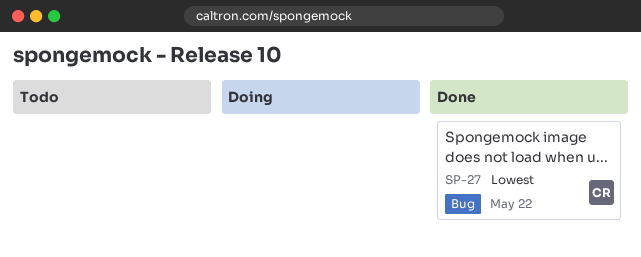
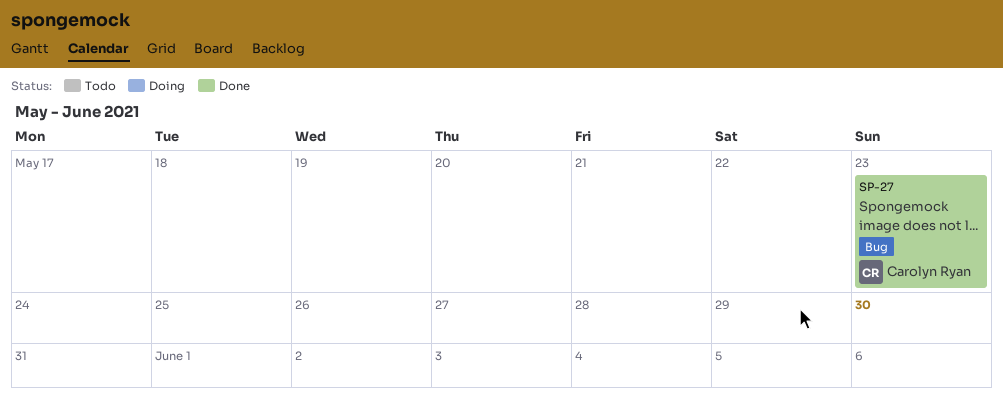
SP-27, due: May 22 -> May 23

